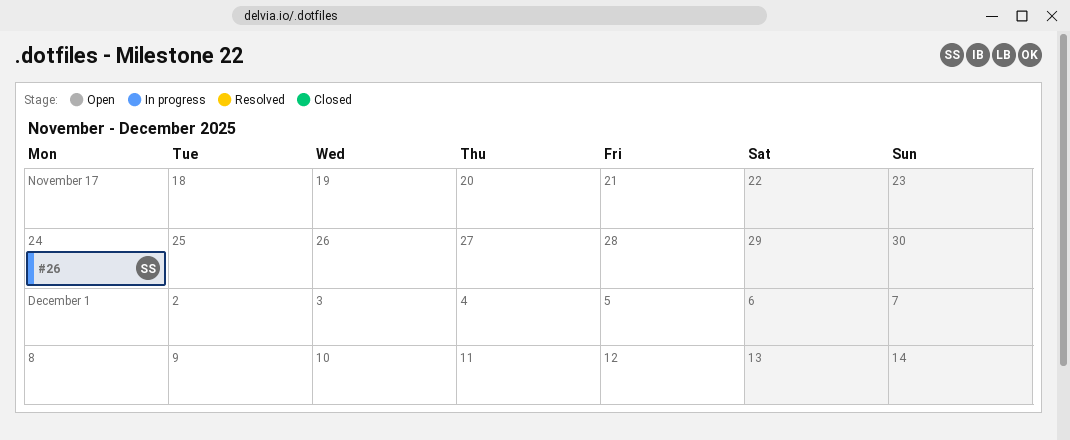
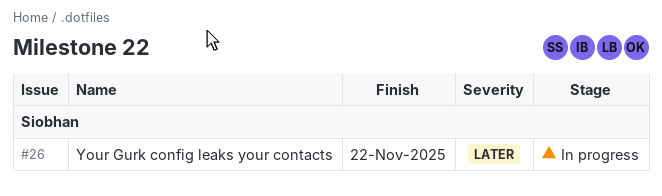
#26, due: Nov 24 -> Nov 22

